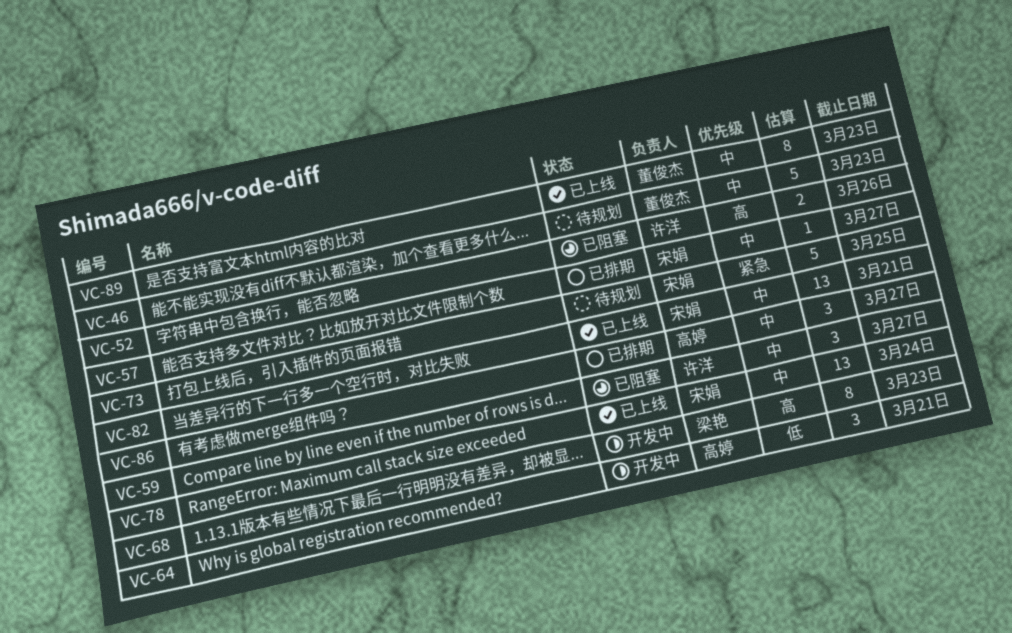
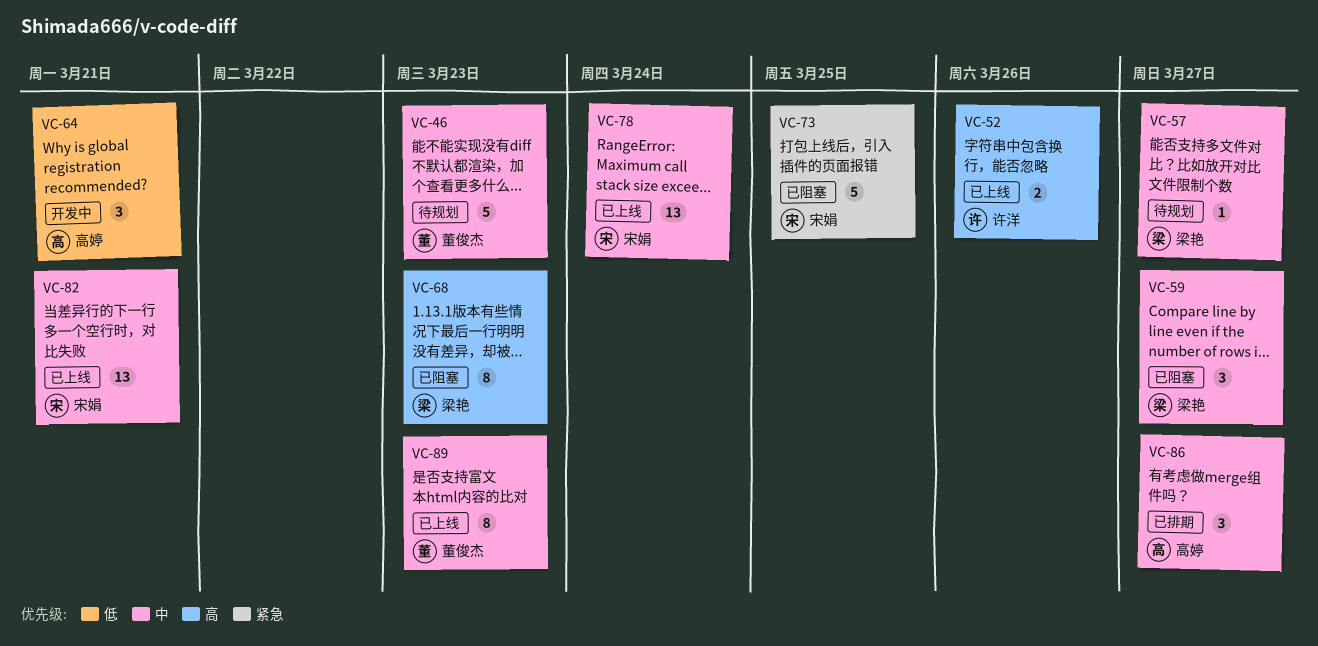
VC-52, status: 已阻塞 -> 已上线
VC-57, status: 已排期 -> 待规划
VC-57, owner: 宋娟 -> 梁艳
VC-59, owner: 许洋 -> 梁艳
VC-68, status: 开发中 -> 已阻塞
VC-73, status: 待规划 -> 已阻塞

